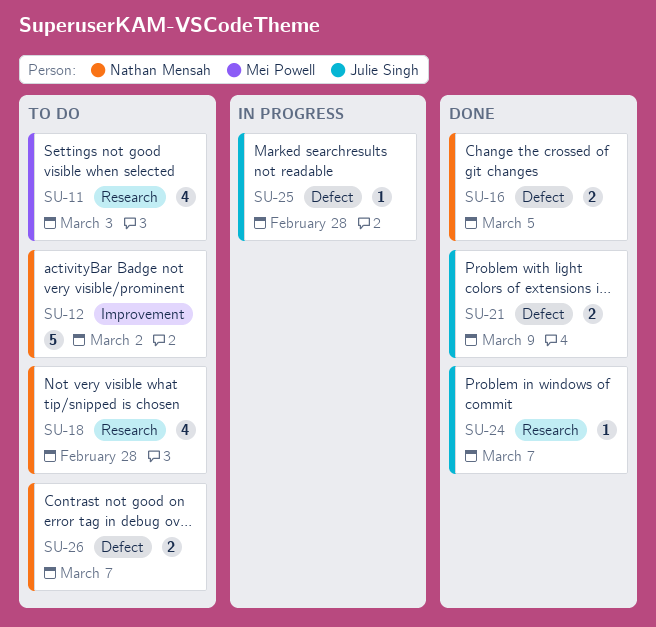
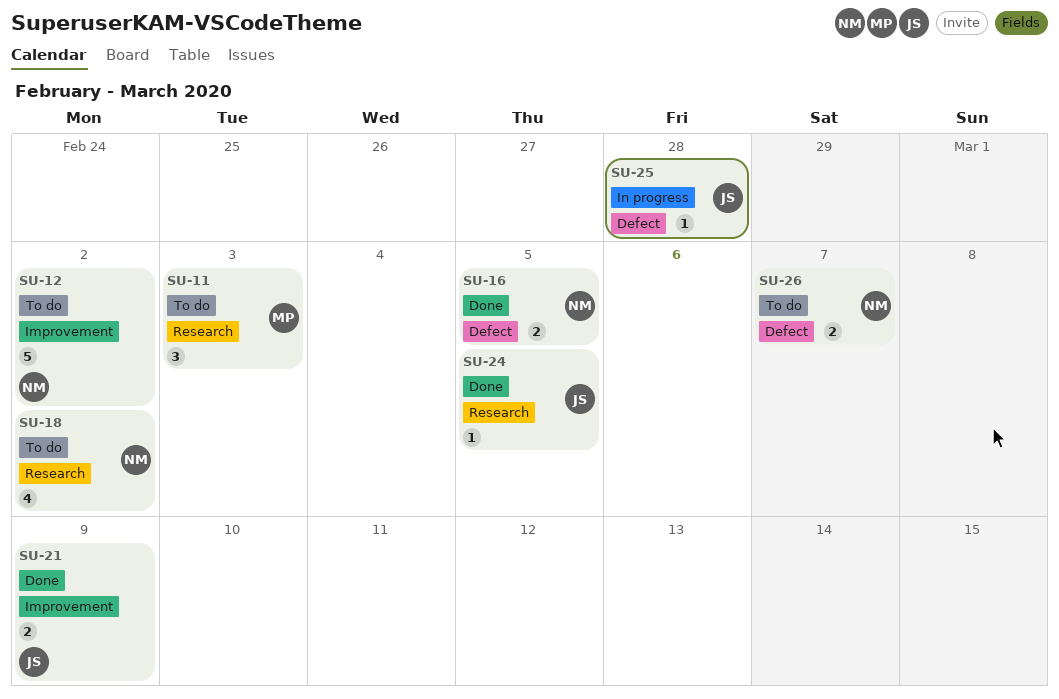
SU-11, estimate: 4 -> 3
SU-18, due: Feb 28 -> Mar 2
SU-21, label: Defect -> Improvement
SU-24, due: Mar 7 -> Mar 5

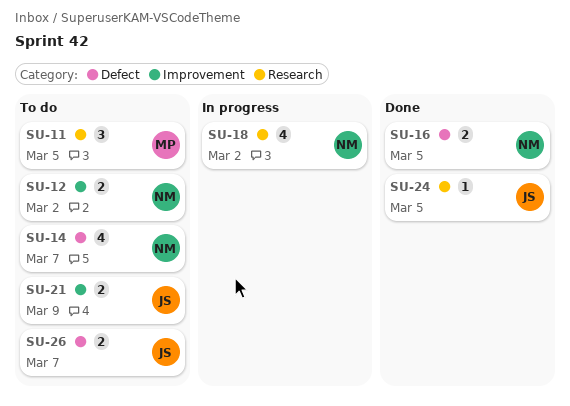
SU-11, due: Mar 3 -> Mar 5
SU-12, estimate: 5 -> 2
SU-14: none -> present
SU-18, status: To do -> In progress
SU-21, status: Done -> To do
SU-25: present -> none
SU-26, owner: NM -> JS

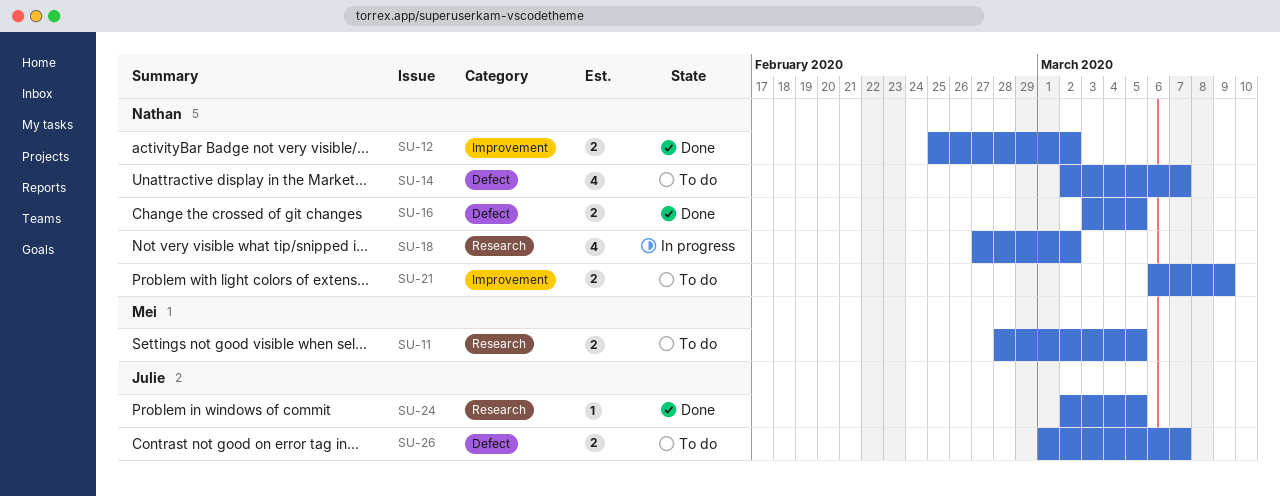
SU-11, estimate: 3 -> 2
SU-12, status: To do -> Done
SU-21, owner: Julie -> Nathan

